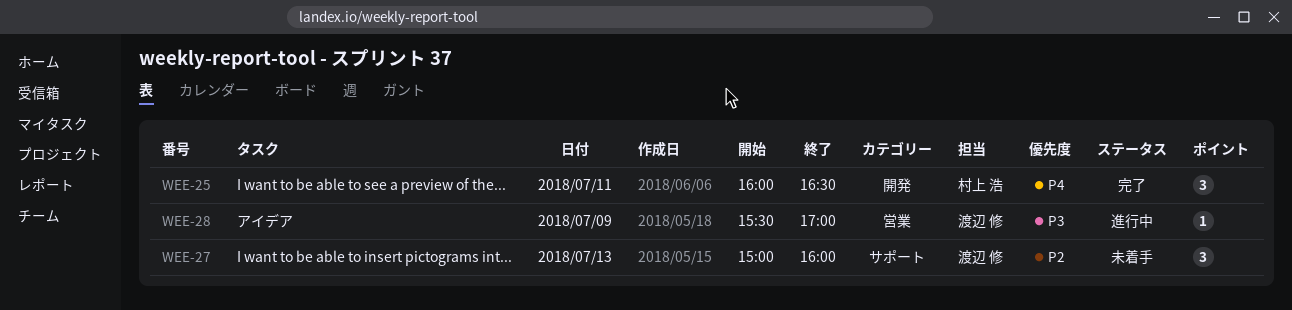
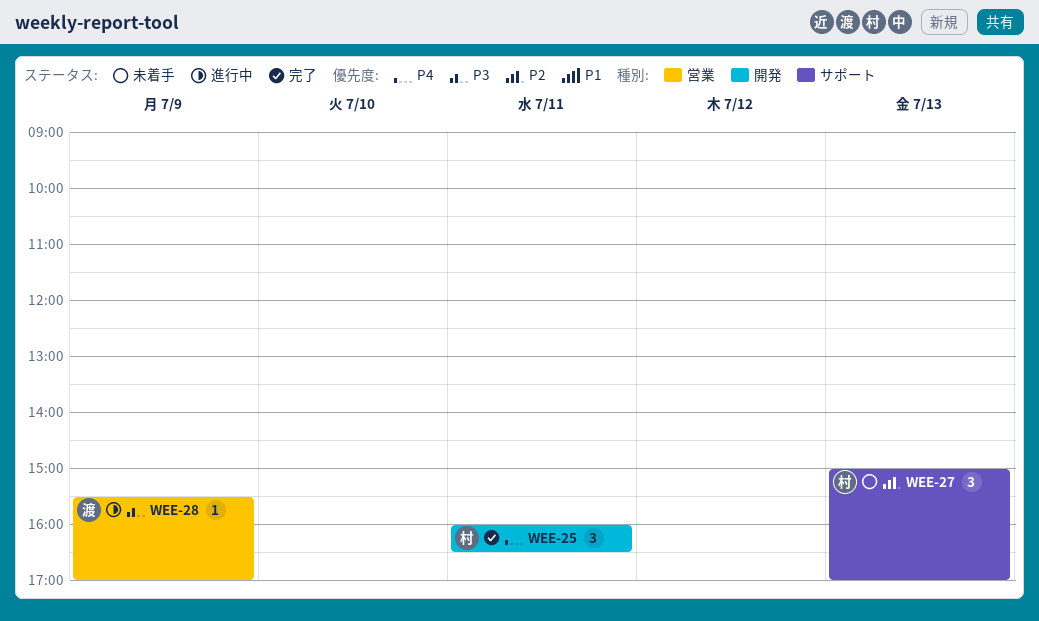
WEE-27, owner: 渡辺 修 -> 村上 浩
WEE-27, ends: 16:00 -> 17:00

